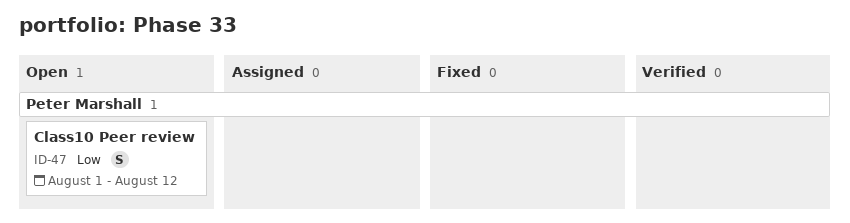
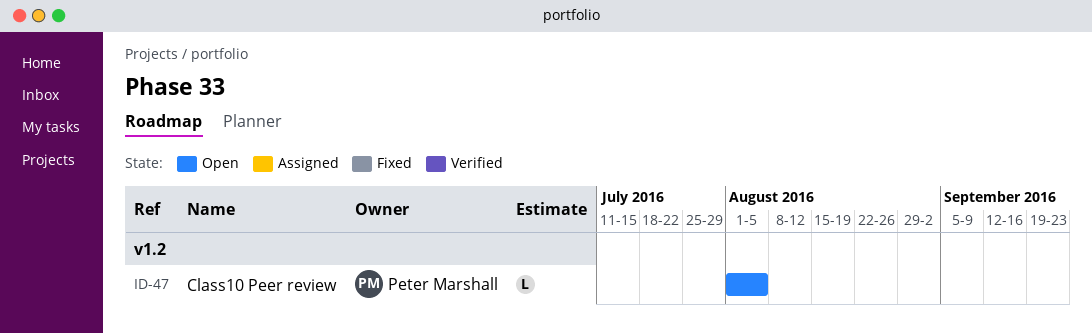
ID-47, estimate: S -> L
ID-47, due: Aug 12 -> Aug 5

